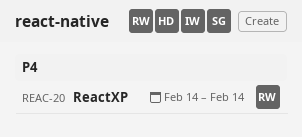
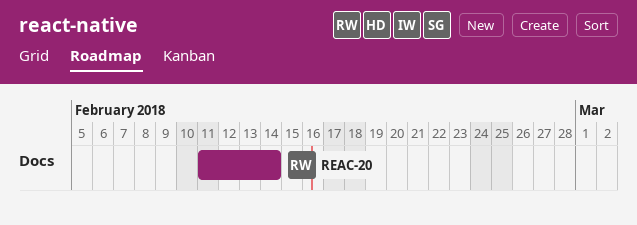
REAC-20, start: Feb 14 -> Feb 11

